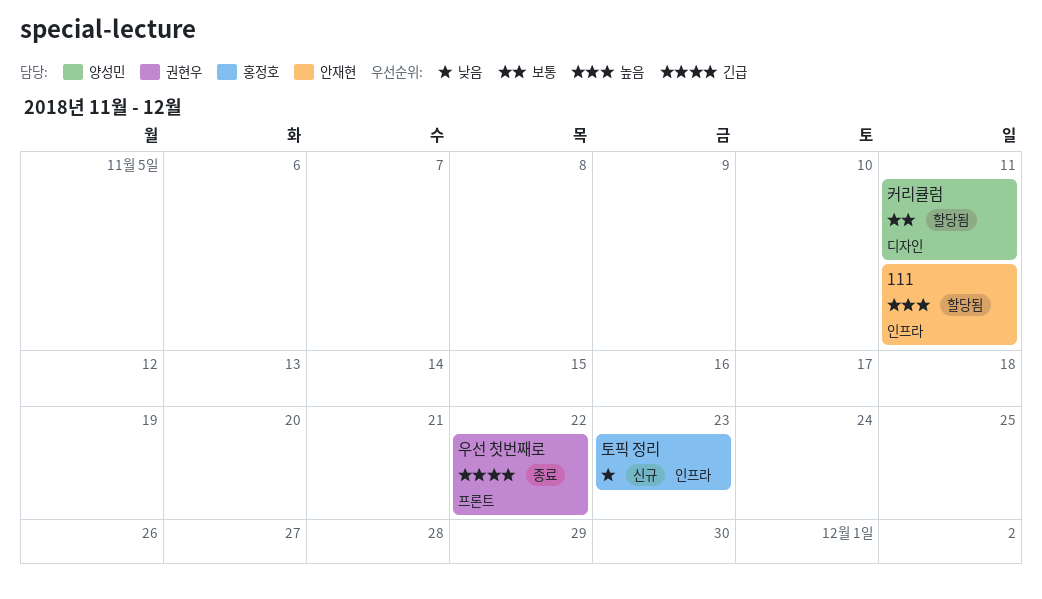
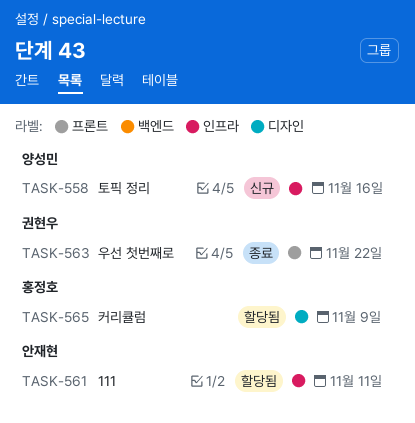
커리큘럼, owner: 양성민 -> 홍정호
커리큘럼, due: Nov 11 -> Nov 9
토픽 정리, owner: 홍정호 -> 양성민
토픽 정리, due: Nov 23 -> Nov 16

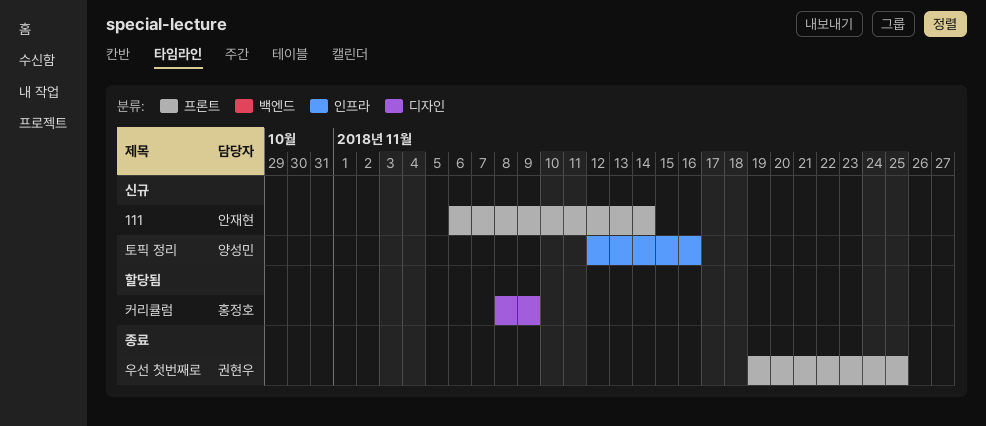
111, status: 할당됨 -> 신규
111, label: 인프라 -> 프론트
111, due: Nov 11 -> Nov 14
우선 첫번째로, due: Nov 22 -> Nov 25

